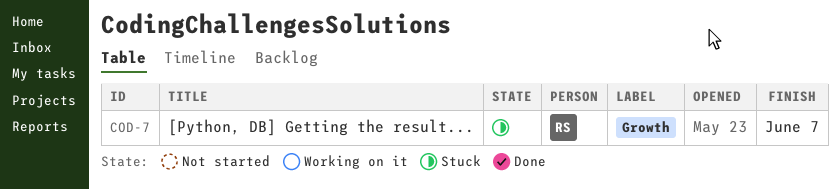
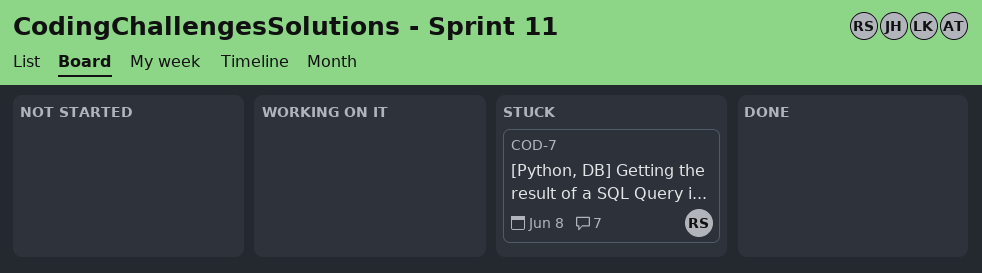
COD-7, due: Jun 7 -> Jun 8

